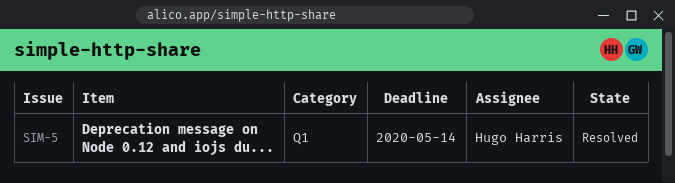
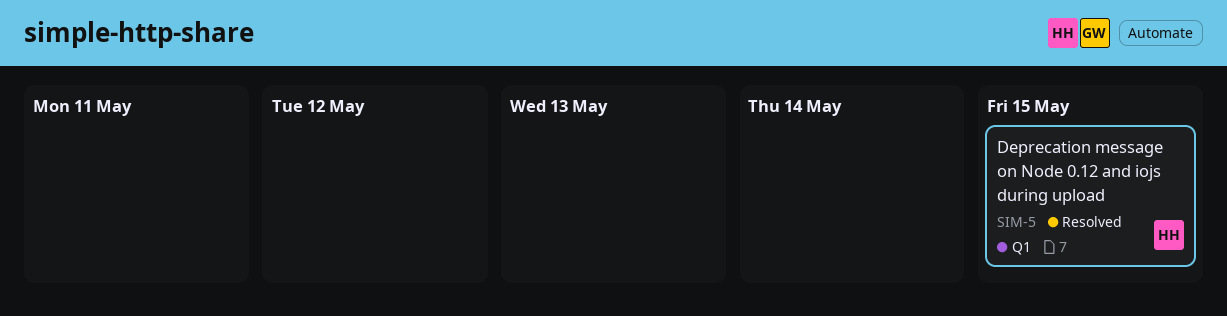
SIM-5, due: May 14 -> May 15

